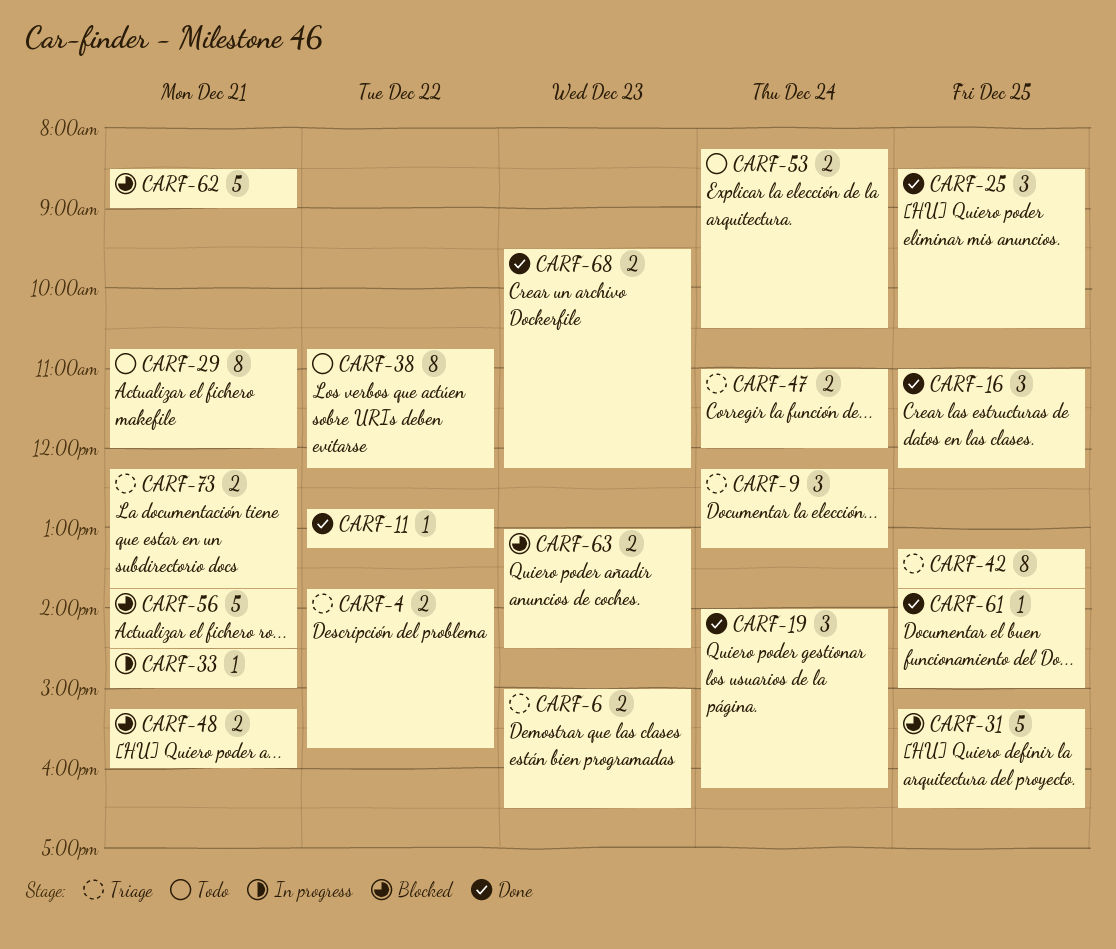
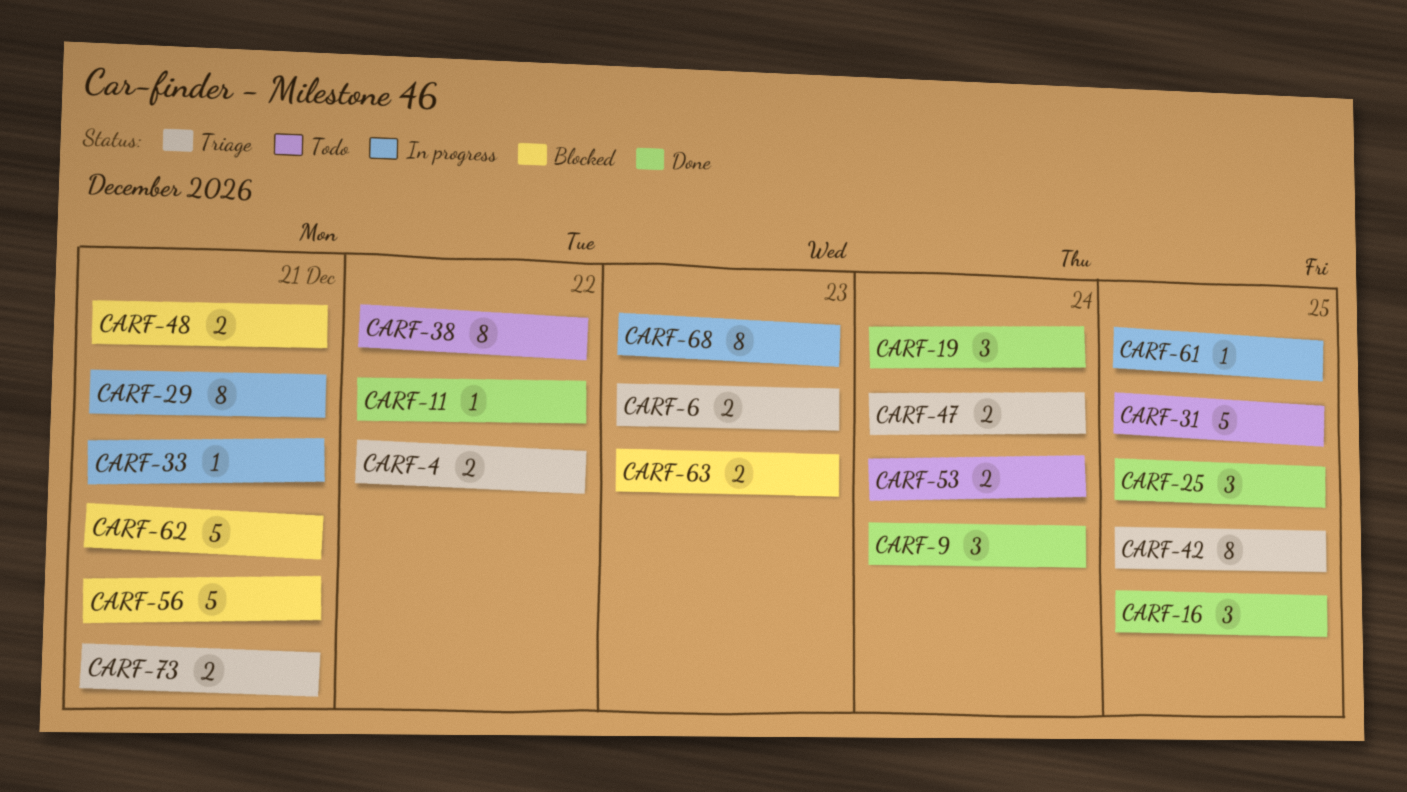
CARF-9, status: Triage -> Done
CARF-29, status: Todo -> In progress
CARF-31, status: Blocked -> Todo
CARF-61, status: Done -> In progress
CARF-68, status: Done -> In progress
CARF-68, estimate: 2 -> 8

